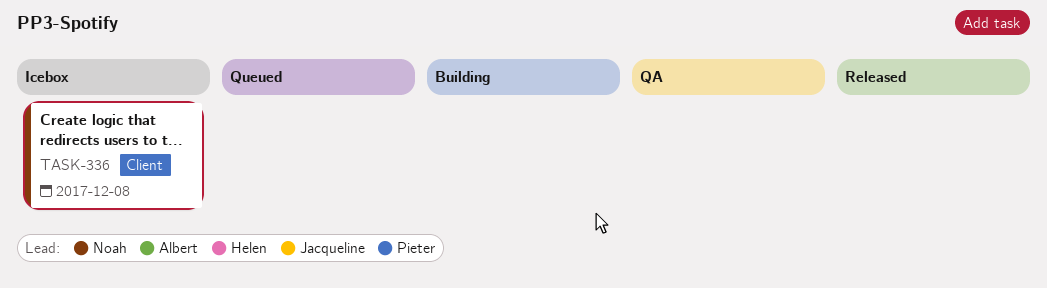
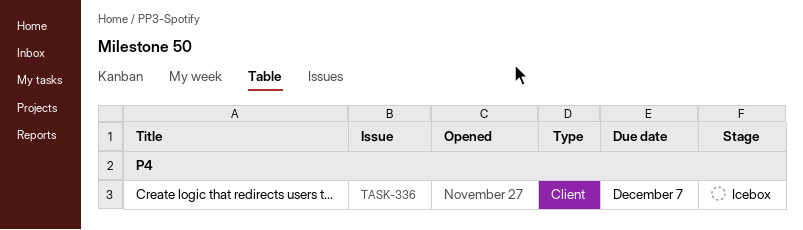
TASK-336, due: Dec 8 -> Dec 7

